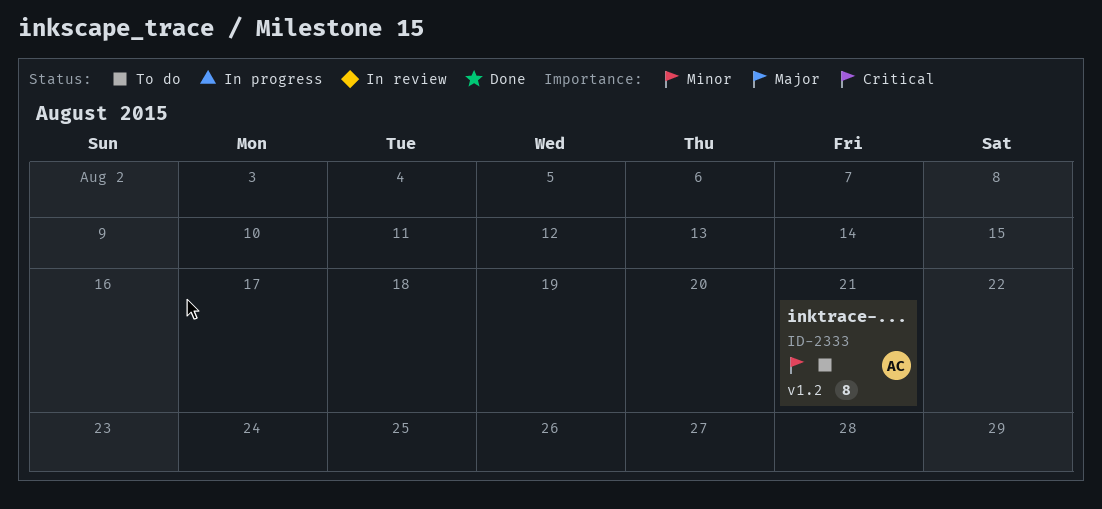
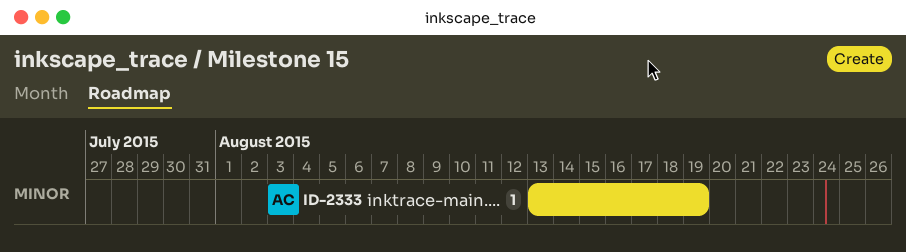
ID-2333, estimate: 8 -> 1
ID-2333, due: Aug 21 -> Aug 19

